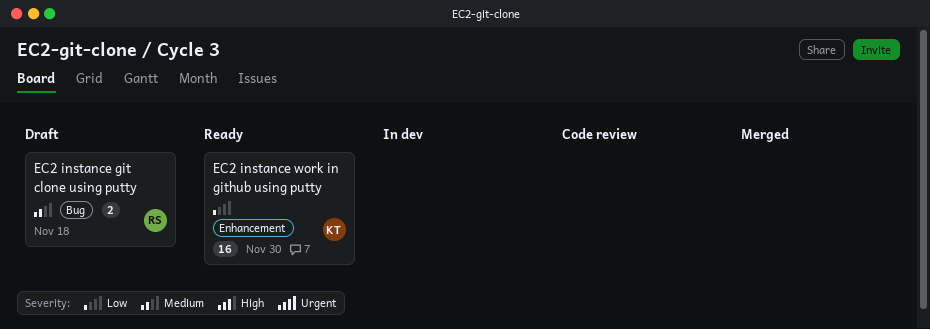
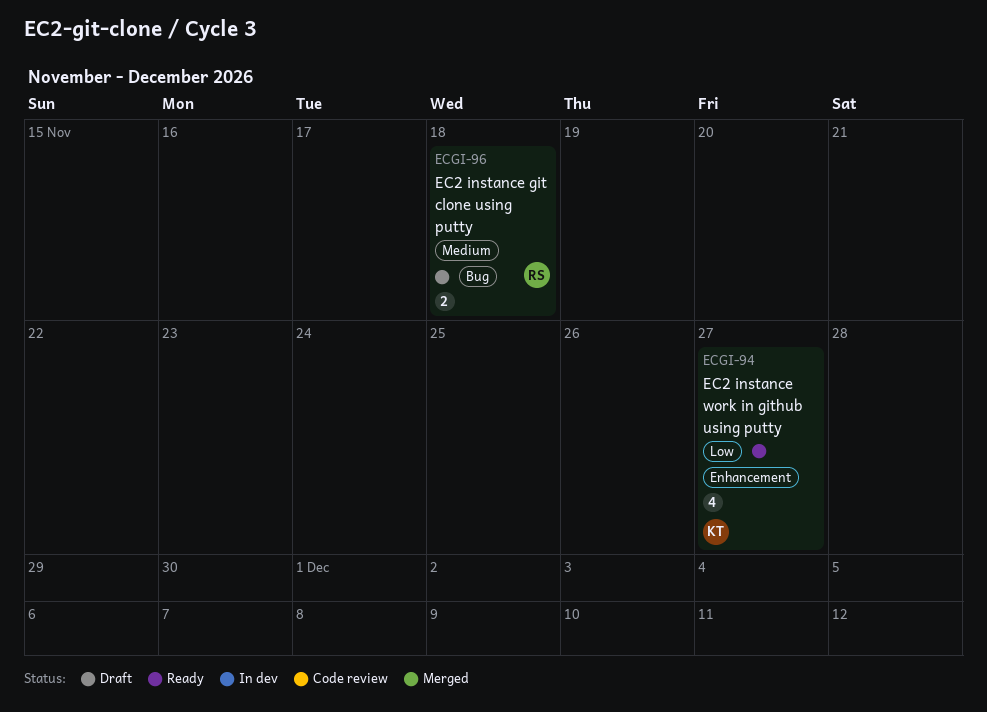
EC2 instance work in github using putty, estimate: 16 -> 4
EC2 instance work in github using putty, due: Nov 30 -> Nov 27

